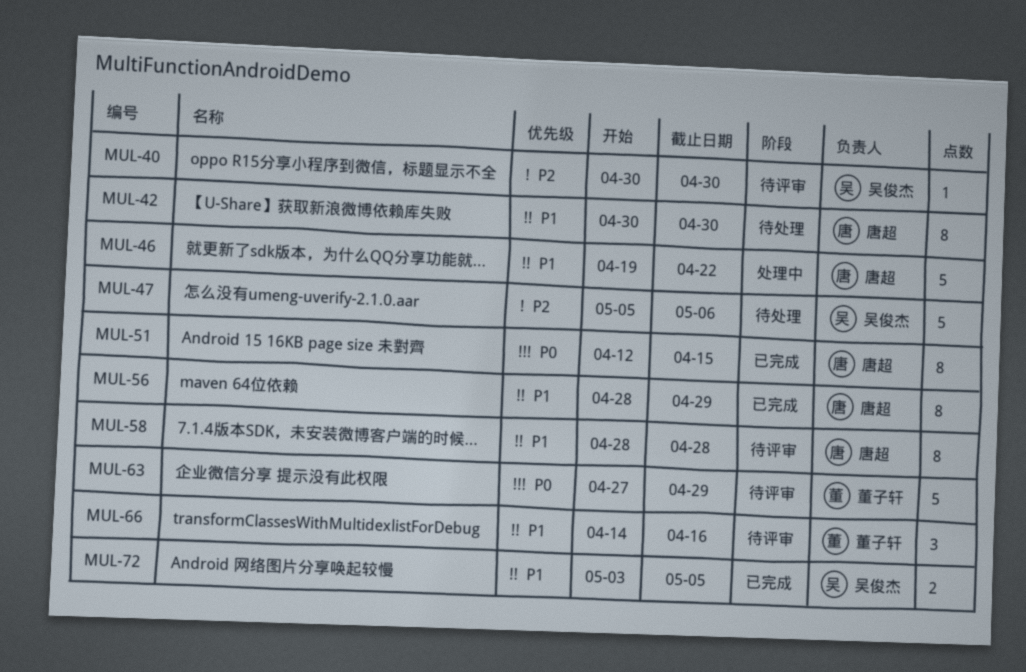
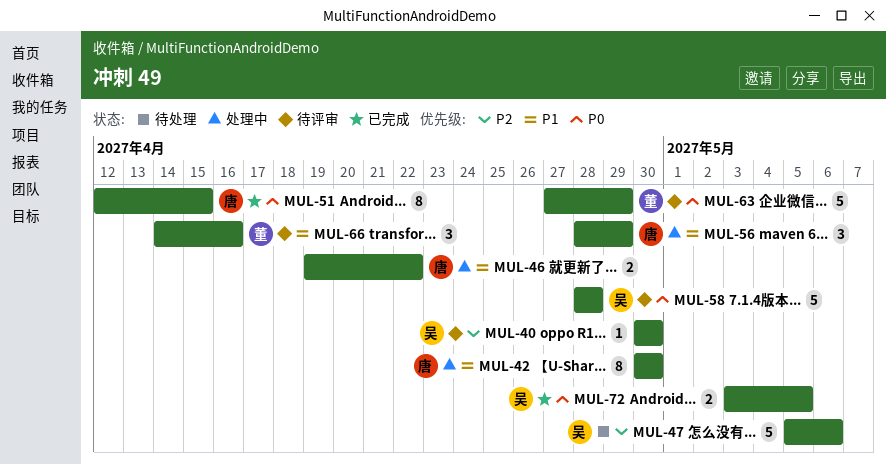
MUL-42, status: 待处理 -> 处理中
MUL-46, estimate: 5 -> 2
MUL-56, status: 已完成 -> 处理中
MUL-56, estimate: 8 -> 3
MUL-58, owner: 唐超 -> 吴俊杰
MUL-58, priority: P1 -> P0
MUL-58, estimate: 8 -> 5
MUL-72, priority: P1 -> P0

